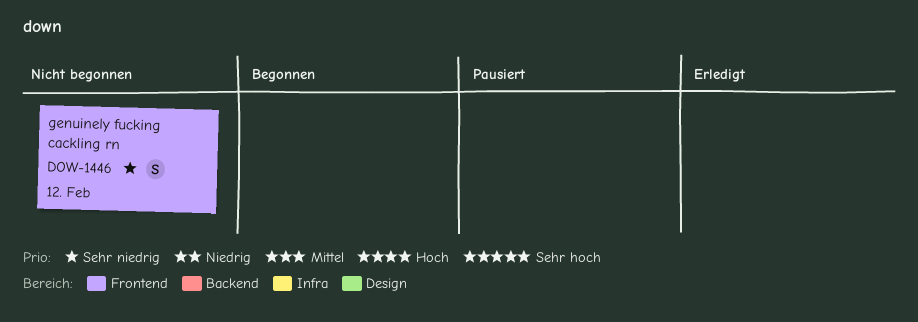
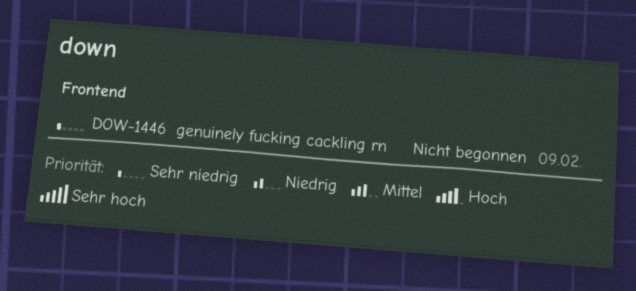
DOW-1446, due: Feb 12 -> Feb 9

